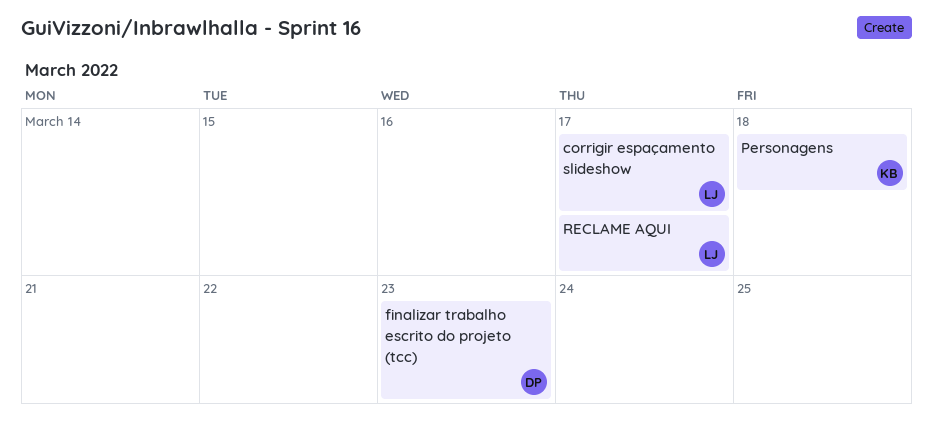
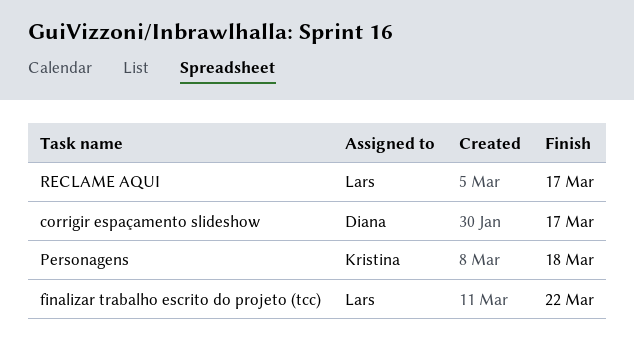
corrigir espaçamento slideshow, owner: Lars -> Diana
finalizar trabalho escrito do projeto (tcc), owner: Diana -> Lars
finalizar trabalho escrito do projeto (tcc), due: Mar 23 -> Mar 22

